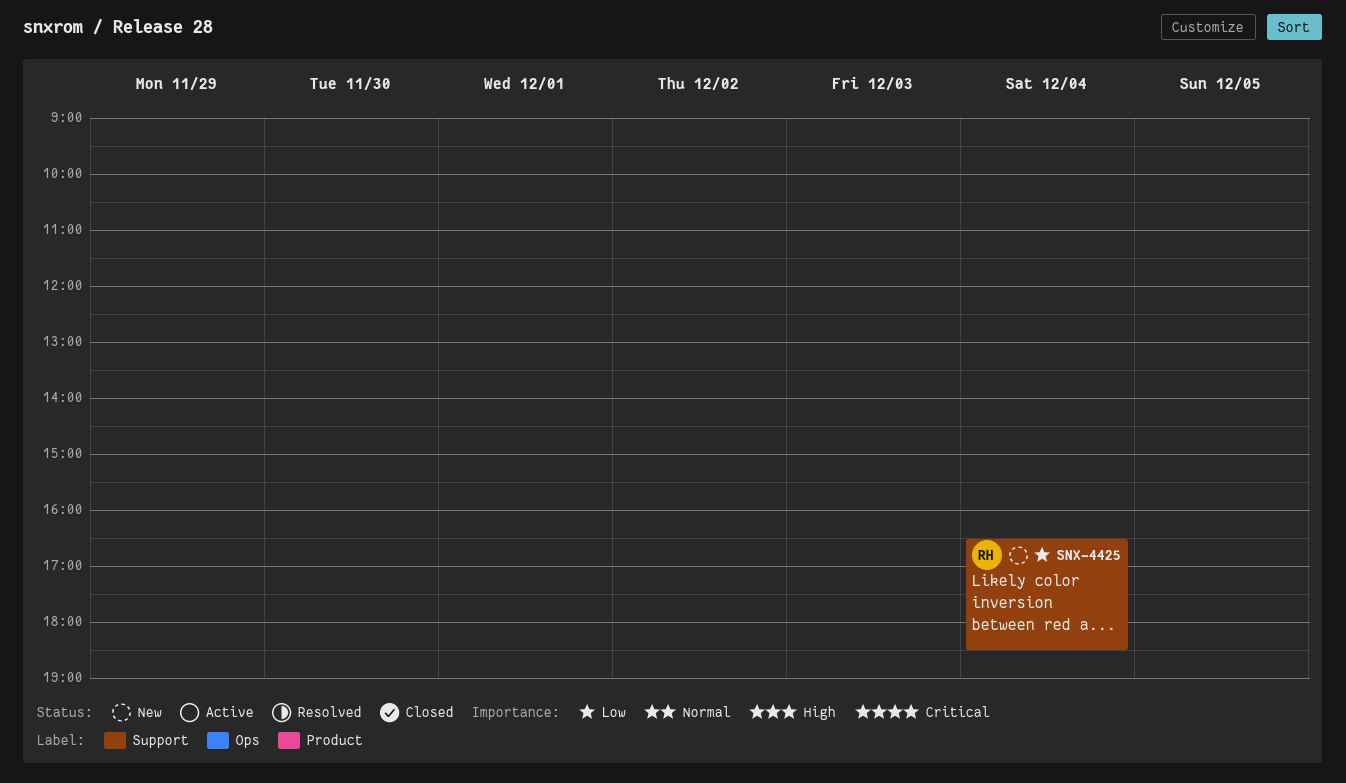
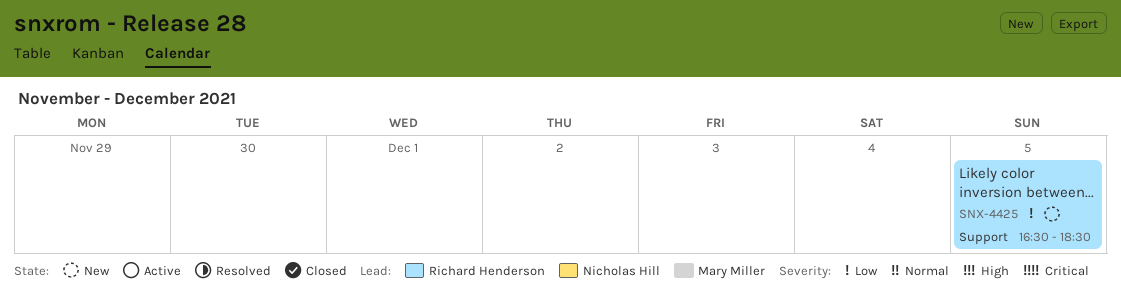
SNX-4425, day: Dec 4 -> Dec 5

